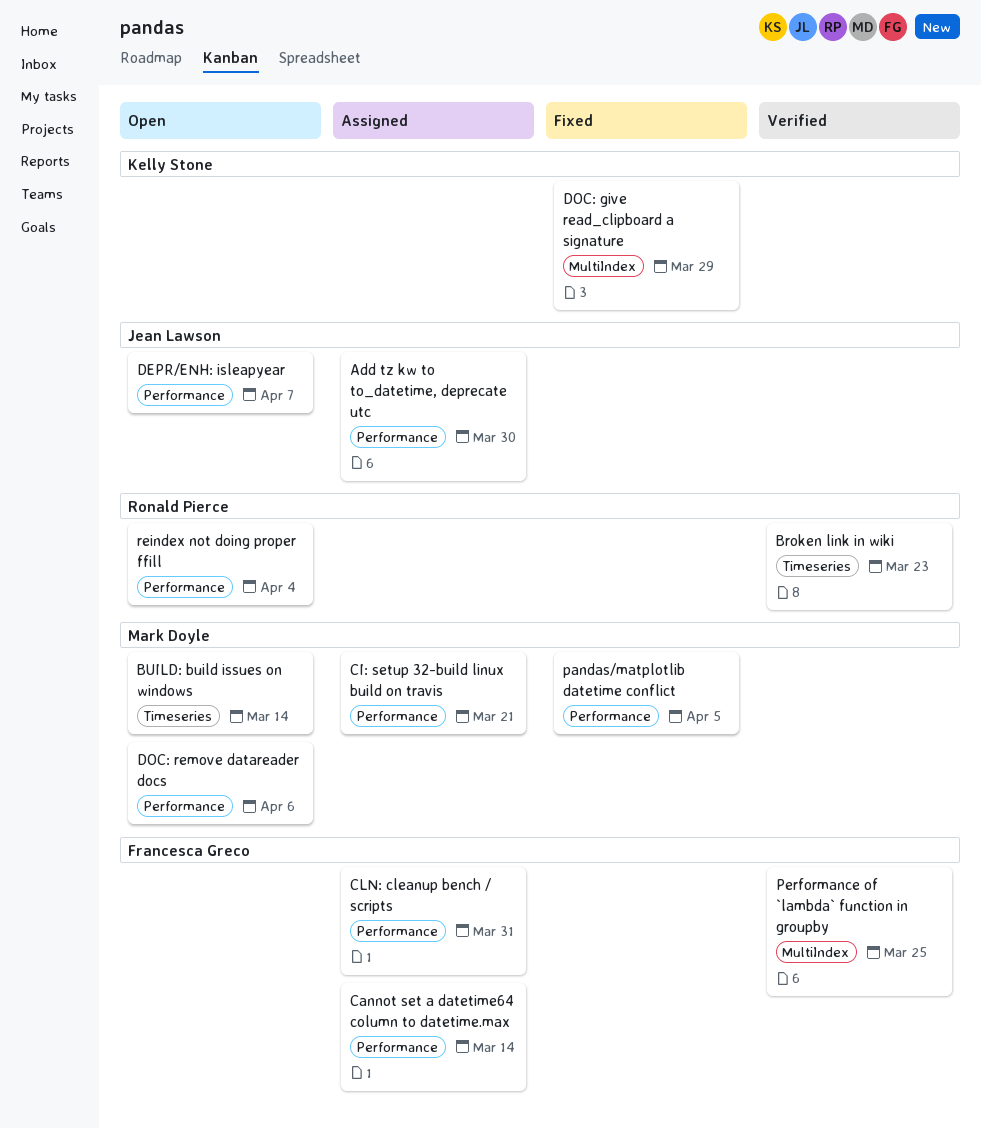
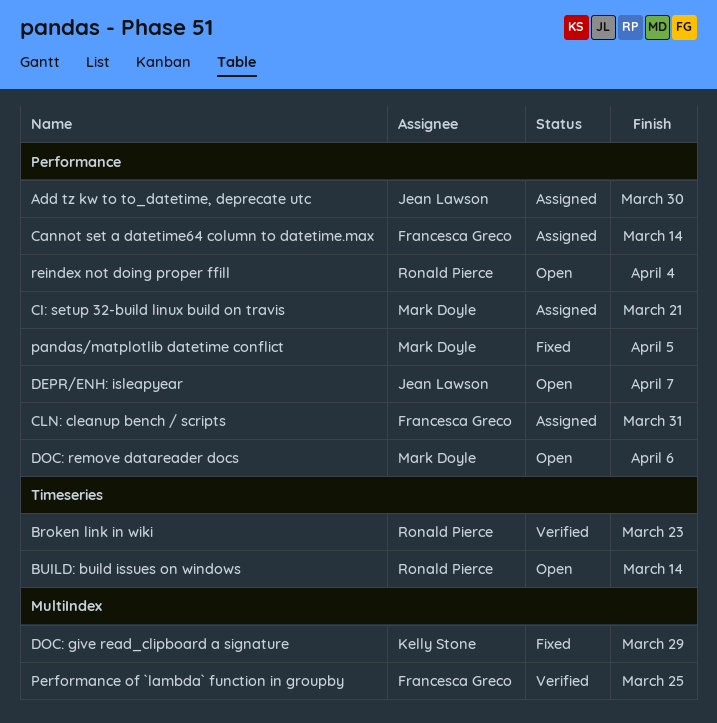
BUILD: build issues on windows, owner: Mark Doyle -> Ronald Pierce

